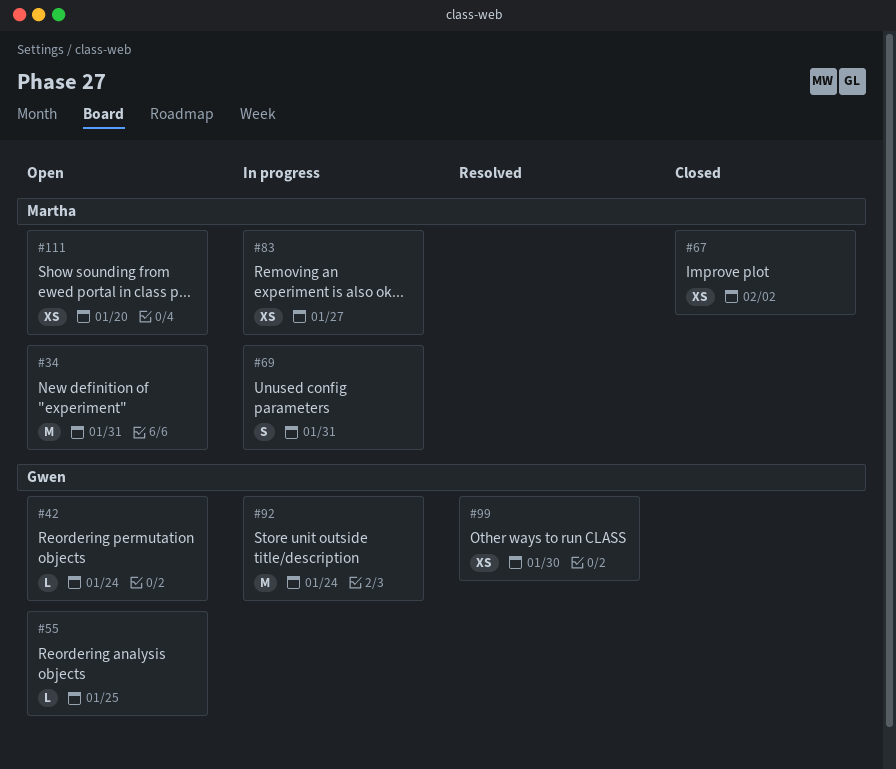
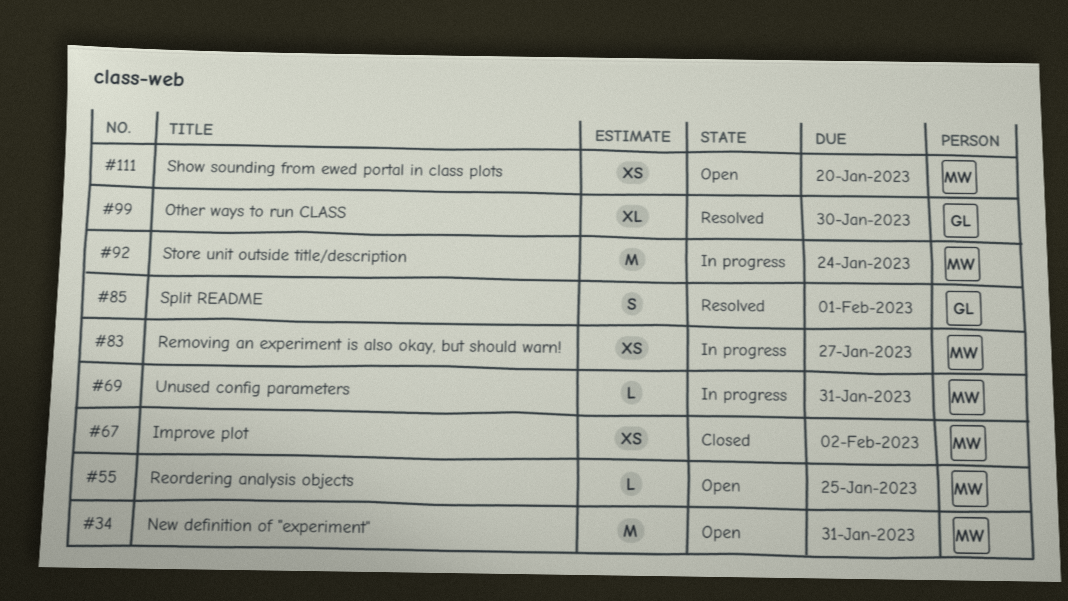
#42: present -> none
#55, owner: Gwen -> Martha
#69, estimate: S -> L
#85: none -> present
#92, owner: Gwen -> Martha
#99, estimate: XS -> XL

